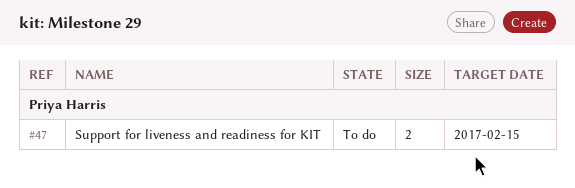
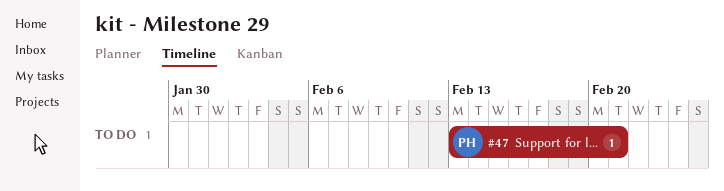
#47, estimate: 2 -> 1
#47, due: Feb 15 -> Feb 21

